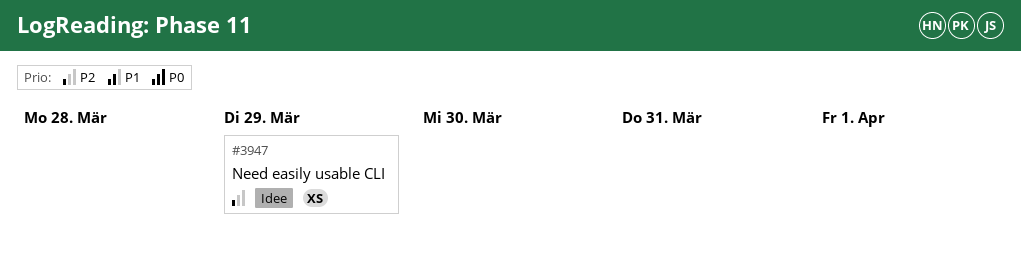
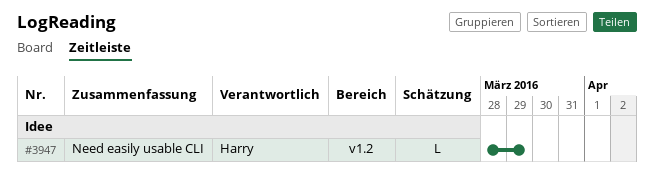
#3947, estimate: XS -> L

